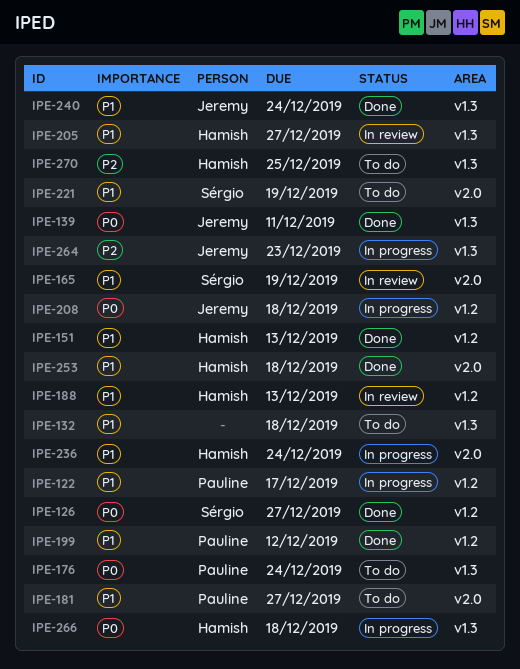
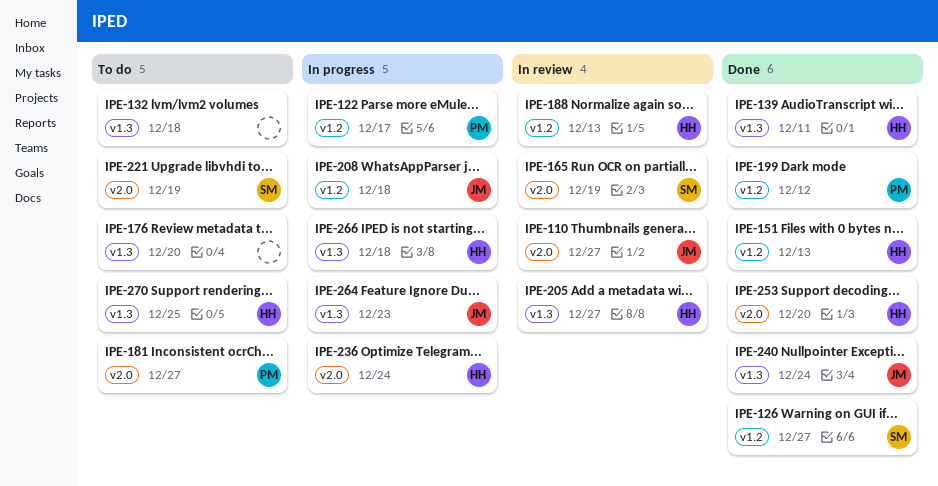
IPE-110: none -> present
IPE-139, owner: Jeremy -> Hamish
IPE-176, owner: Pauline -> none
IPE-176, due: Dec 24 -> Dec 20
IPE-253, due: Dec 18 -> Dec 20

